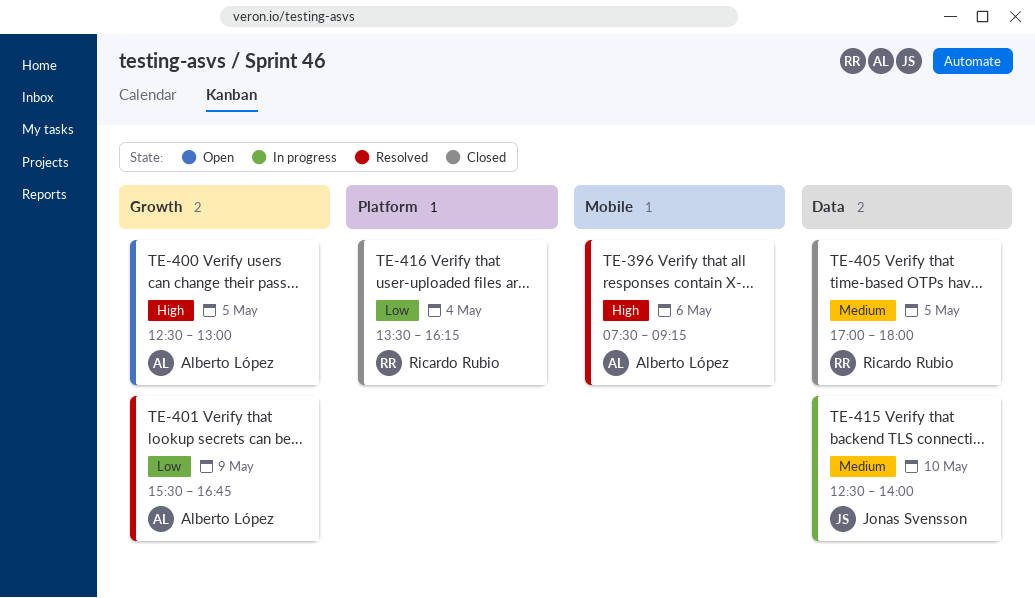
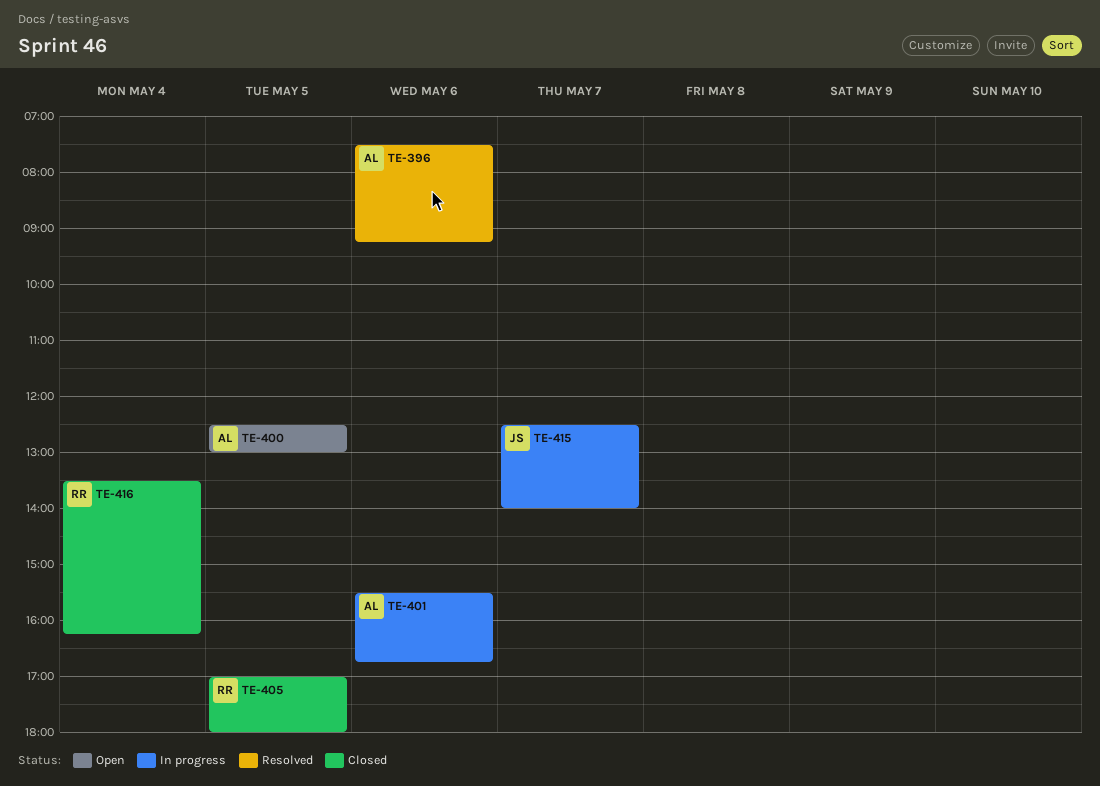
TE-401, status: Resolved -> In progress
TE-401, day: May 9 -> May 6
TE-415, day: May 10 -> May 7

